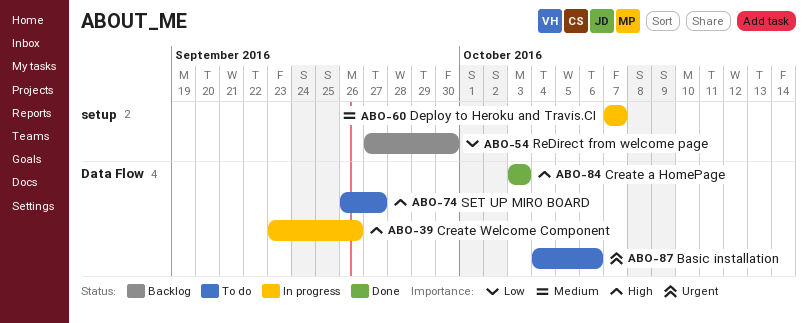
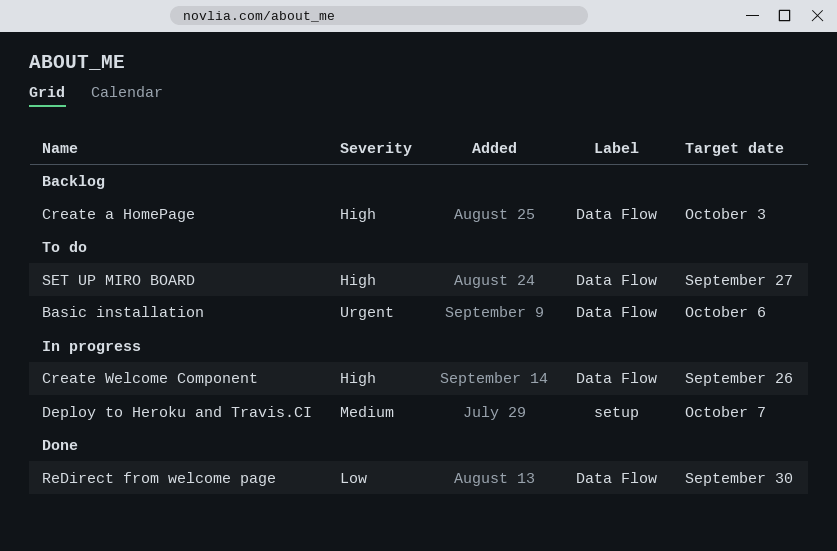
Create a HomePage, status: Done -> Backlog
ReDirect from welcome page, status: Backlog -> Done
ReDirect from welcome page, label: setup -> Data Flow

